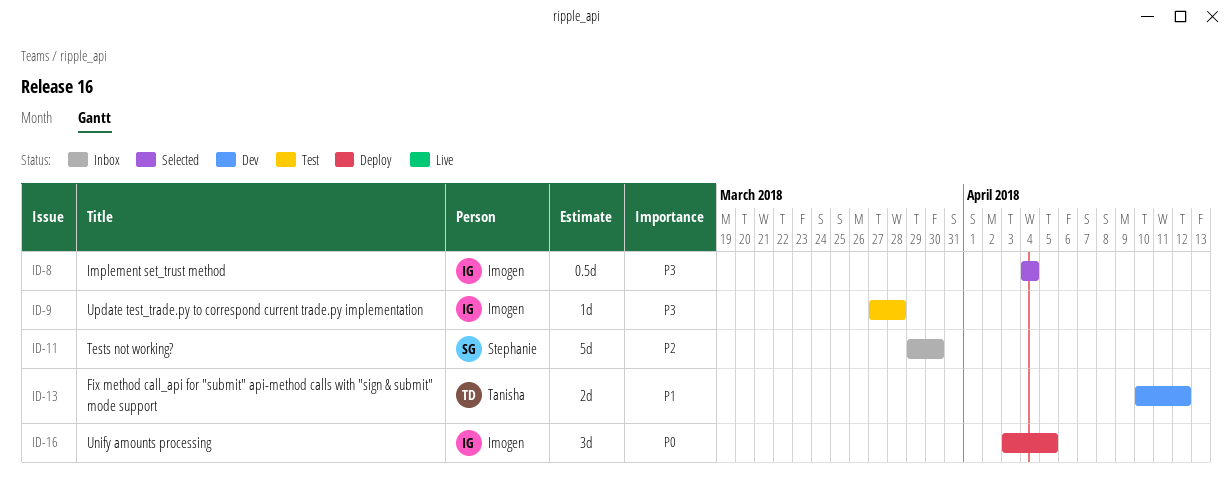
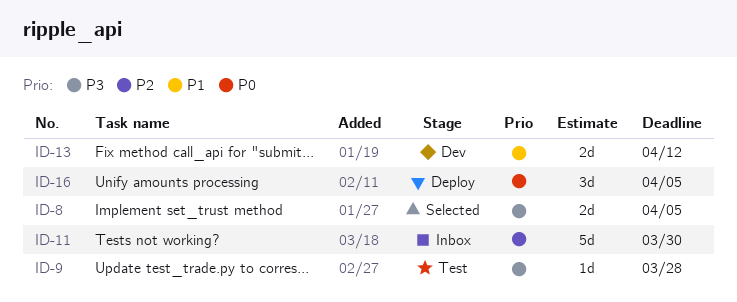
ID-8, estimate: 0.5d -> 2d
ID-8, due: Apr 4 -> Apr 5

